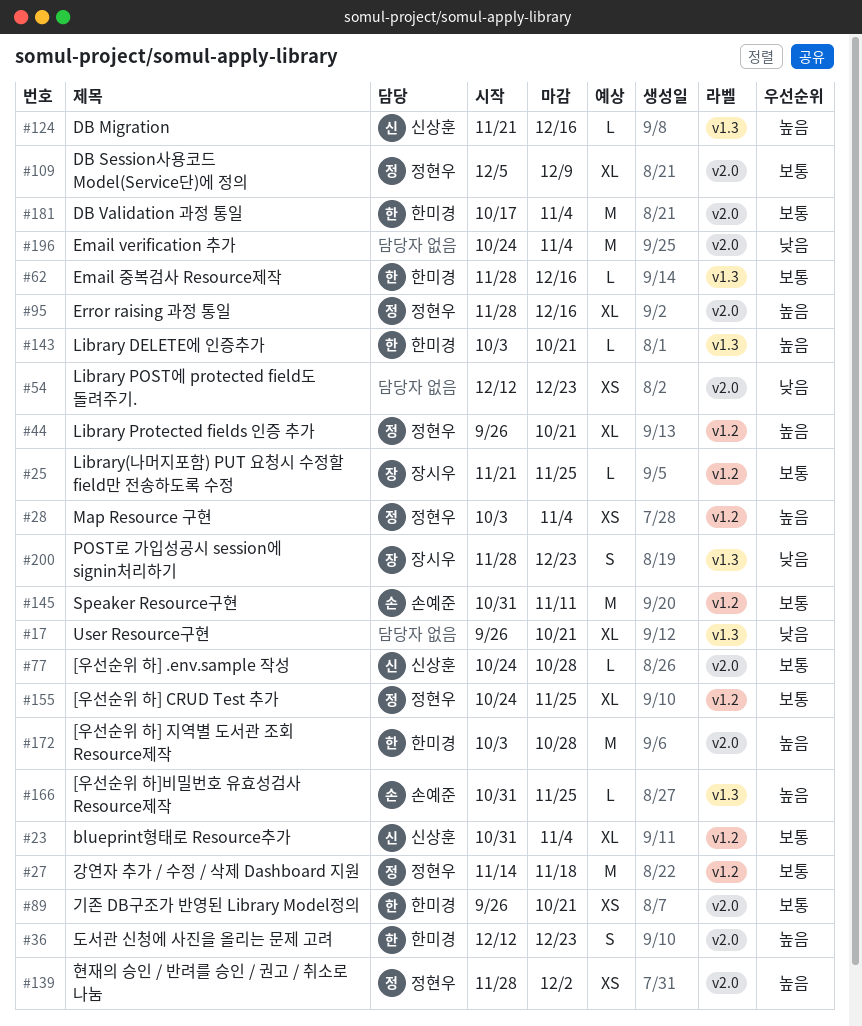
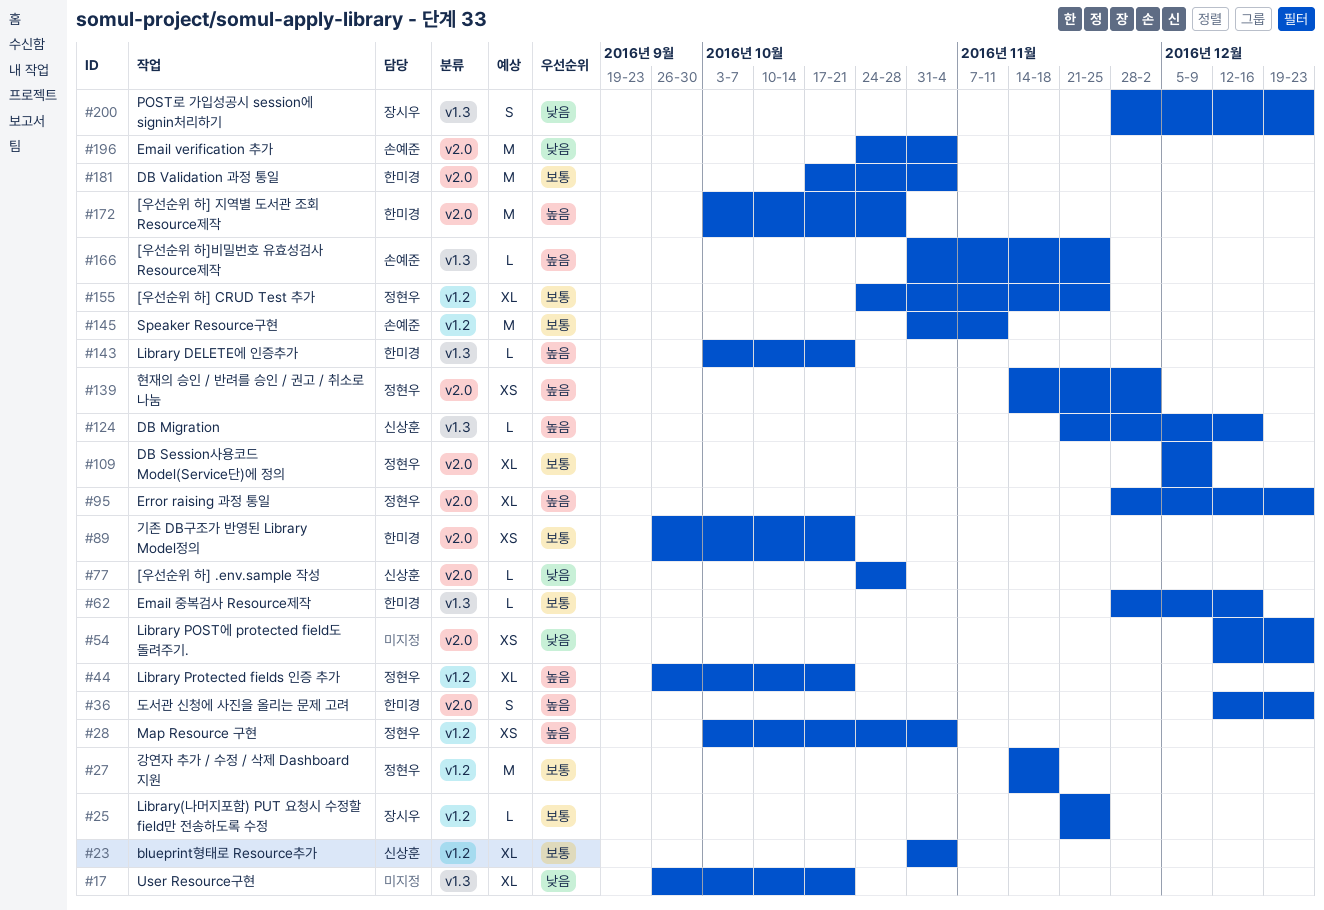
#77, priority: 보통 -> 낮음
#95, due: Dec 16 -> Dec 23
#139, start: Nov 28 -> Nov 14
#196, owner: none -> 손예준

